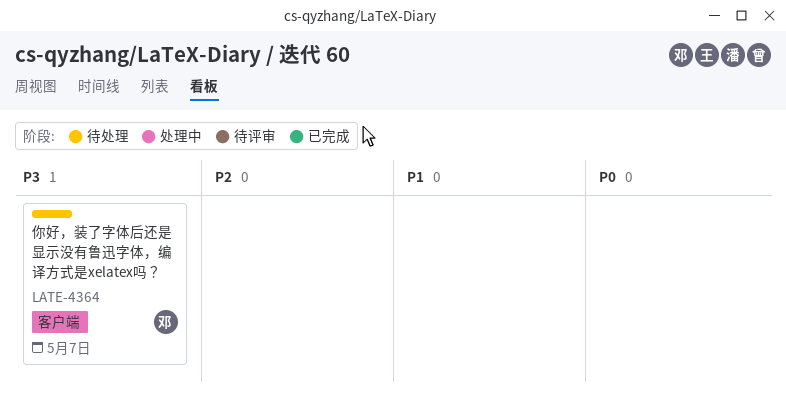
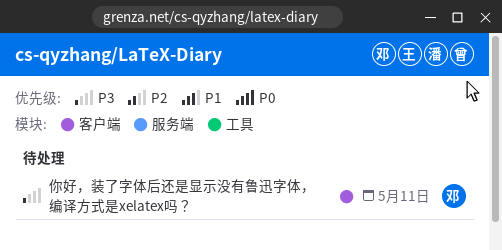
你好，装了字体后还是显示没有鲁迅字体，编译方式是xelatex吗？, due: May 7 -> May 11

